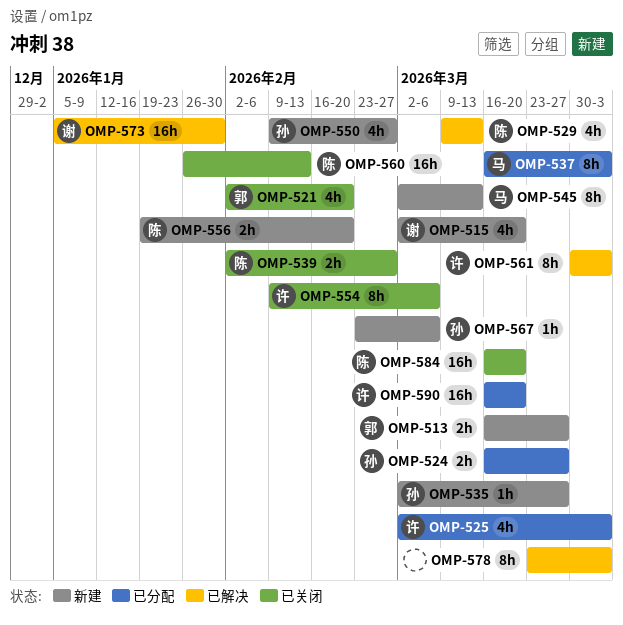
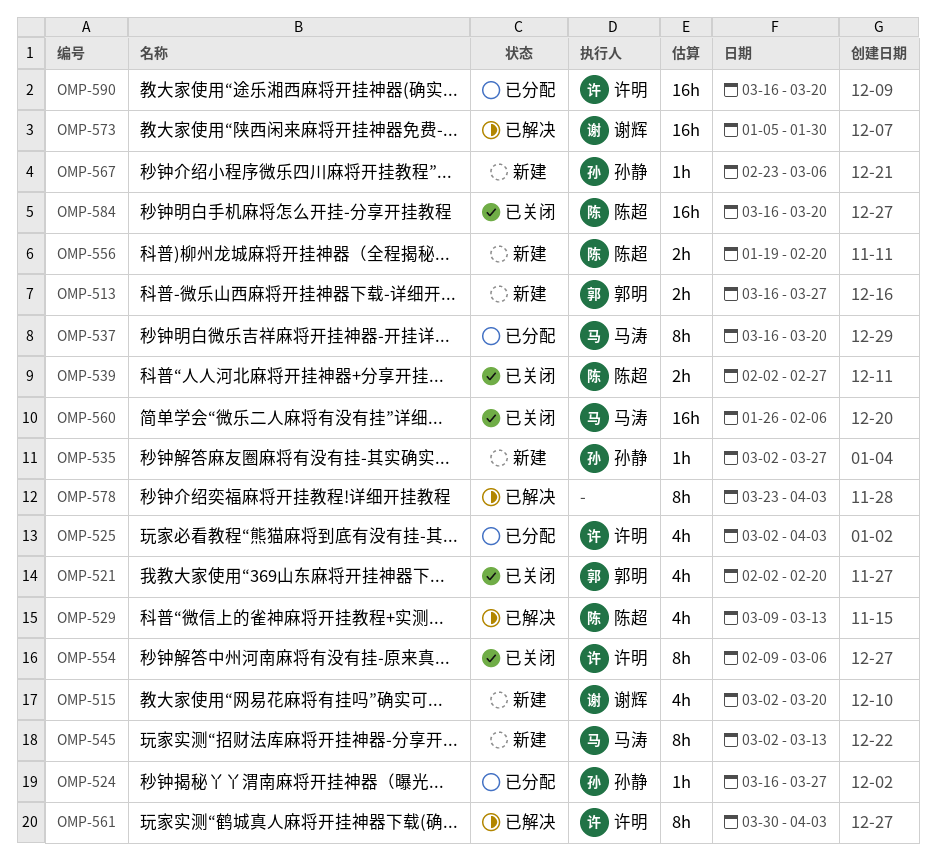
OMP-524, estimate: 2h -> 1h
OMP-537, due: Apr 3 -> Mar 20
OMP-550: present -> none
OMP-560, owner: 陈超 -> 马涛
OMP-560, due: Feb 13 -> Feb 6

